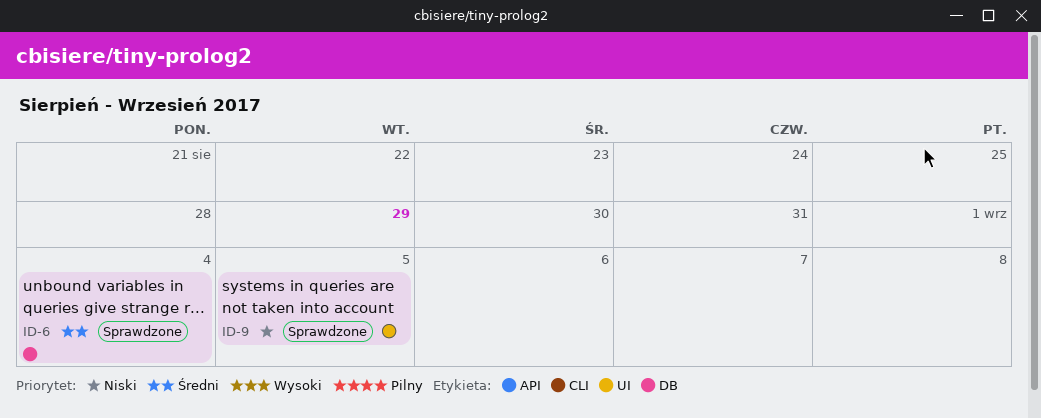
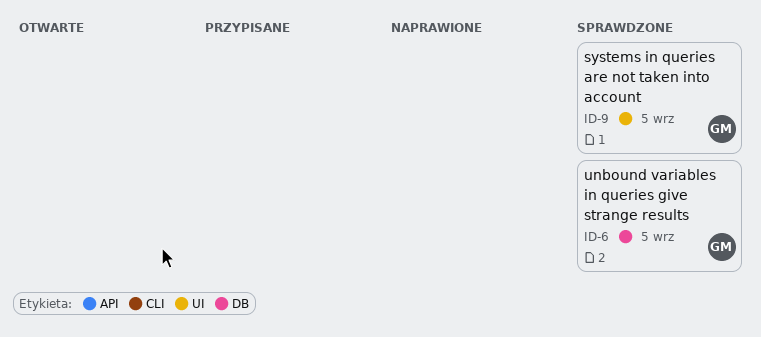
ID-6, due: Sep 4 -> Sep 5

